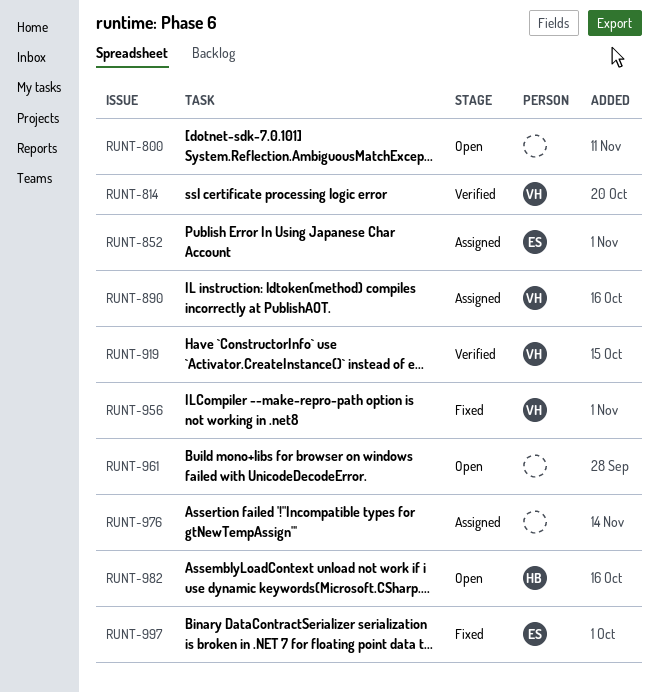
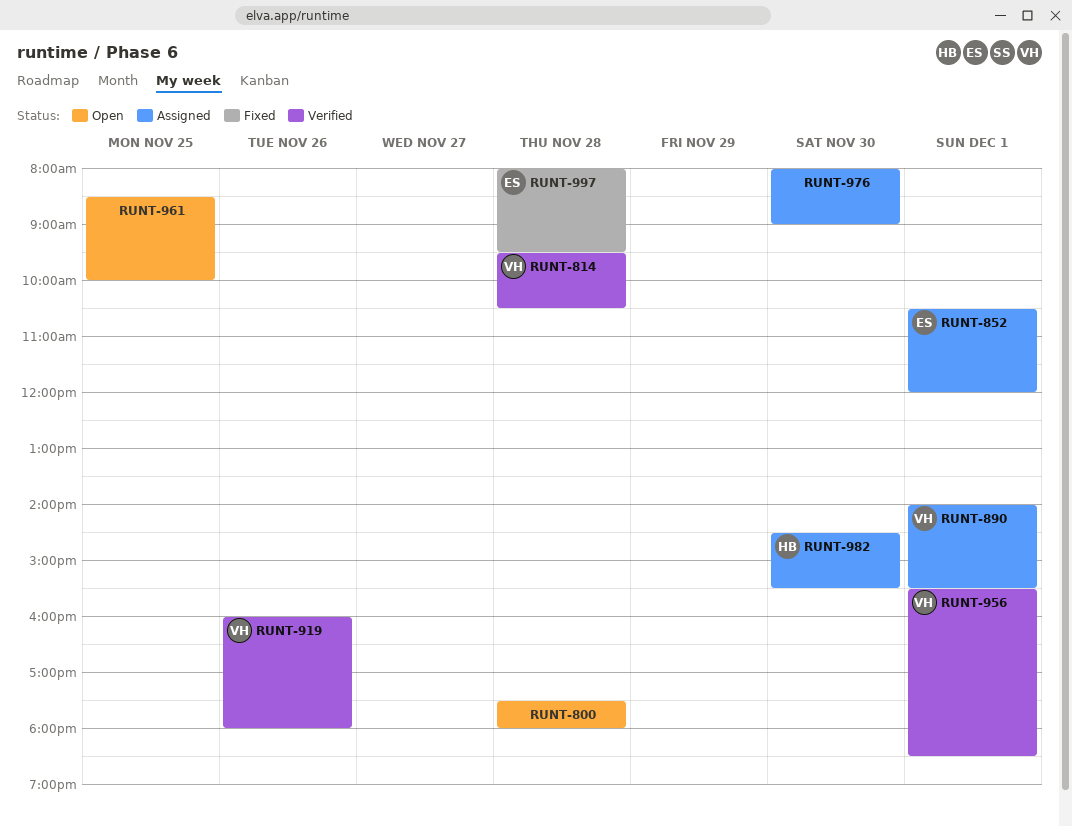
RUNT-956, status: Fixed -> Verified
RUNT-982, status: Open -> Assigned

